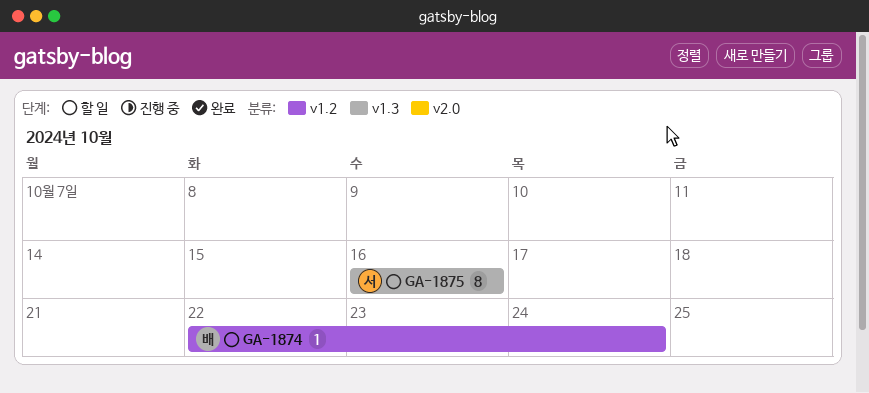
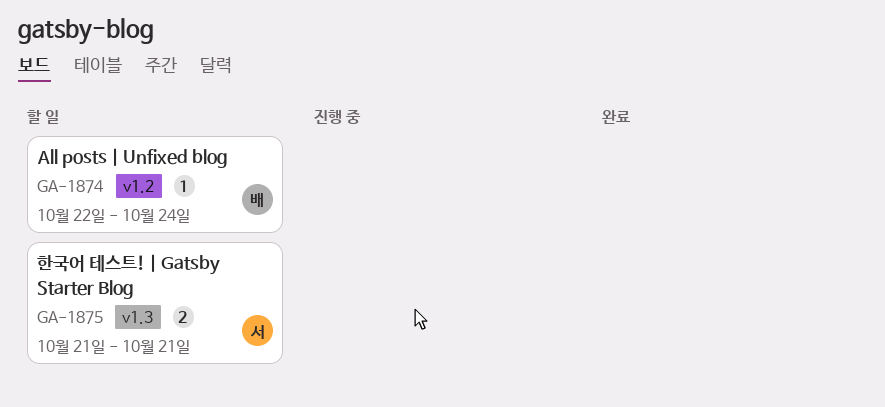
GA-1875, estimate: 8 -> 2
GA-1875, start: Oct 16 -> Oct 21
GA-1875, due: Oct 16 -> Oct 21

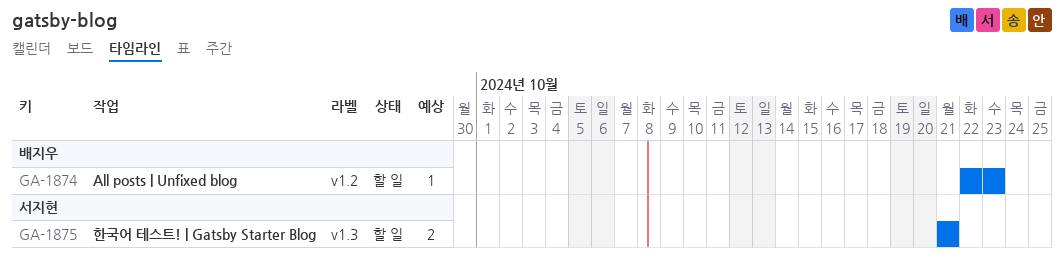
GA-1874, due: Oct 24 -> Oct 23

